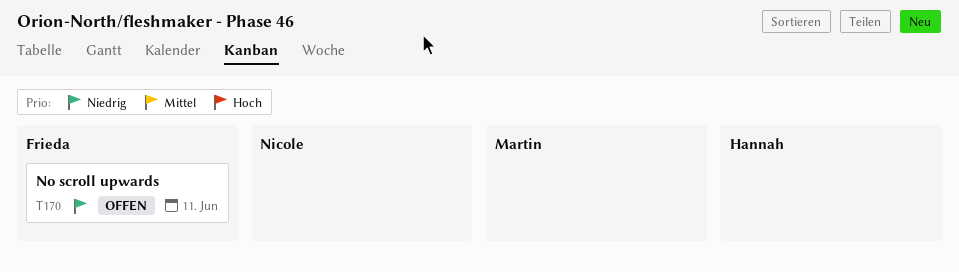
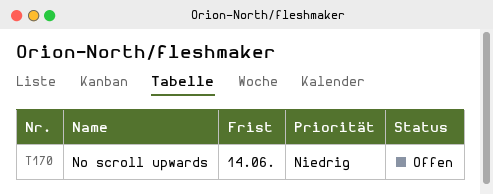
T170, due: Jun 11 -> Jun 14

